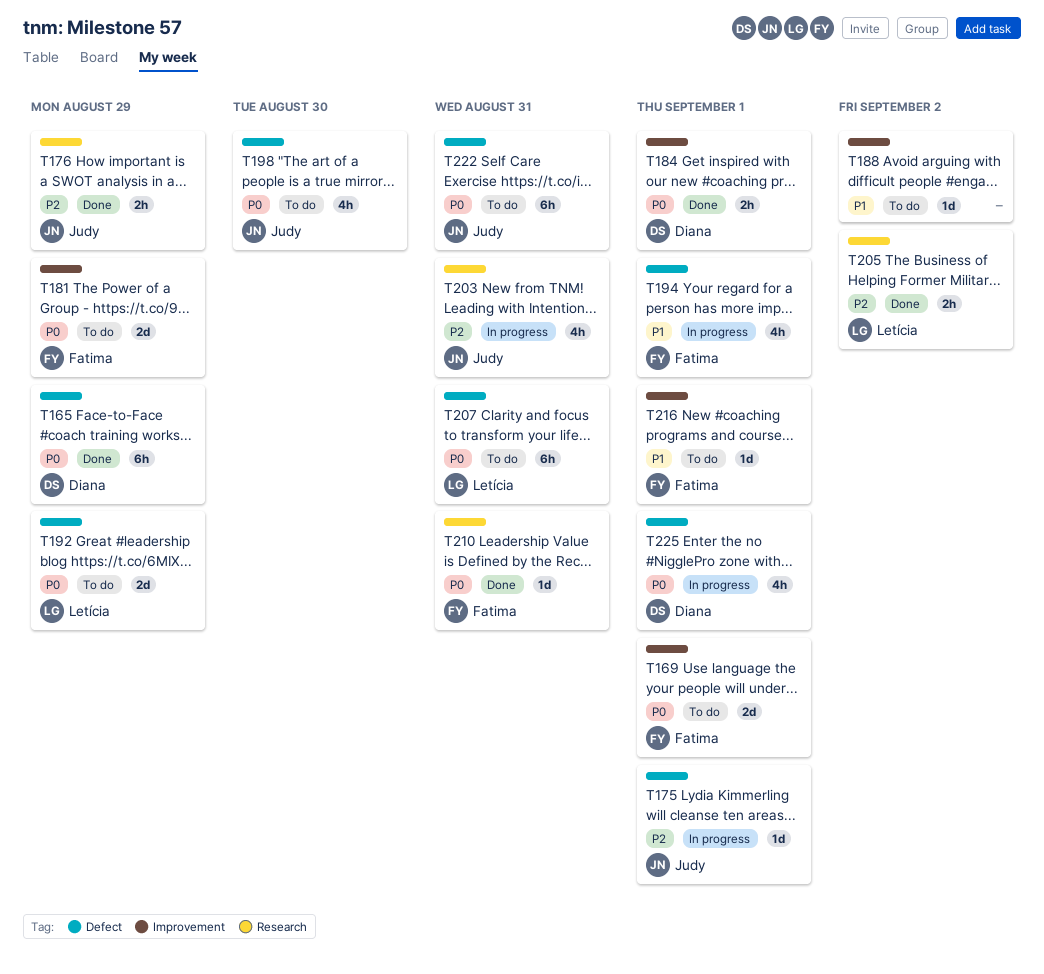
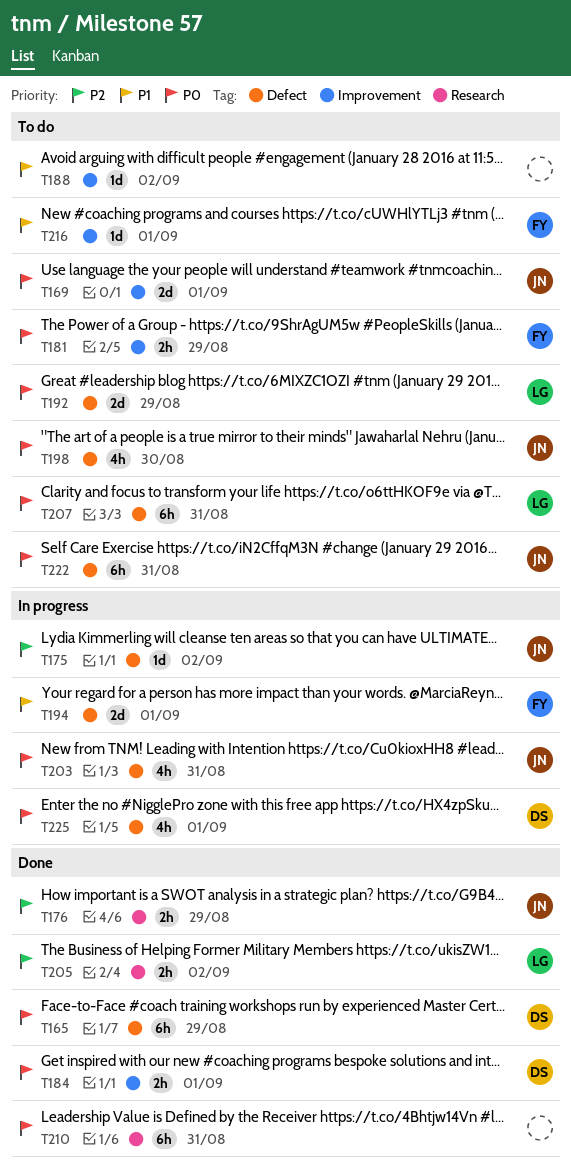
T169, owner: Fatima -> Judy
T175, due: Sep 1 -> Sep 2
T181, estimate: 2d -> 2h
T194, estimate: 4h -> 2d
T203, priority: P2 -> P0
T203, label: Research -> Defect
T210, owner: Fatima -> none
T210, estimate: 1d -> 6h

